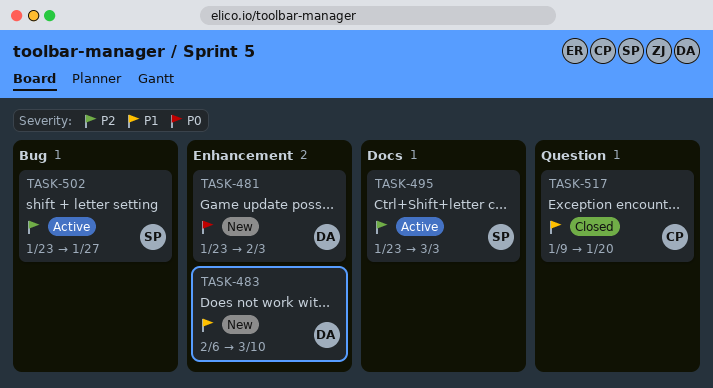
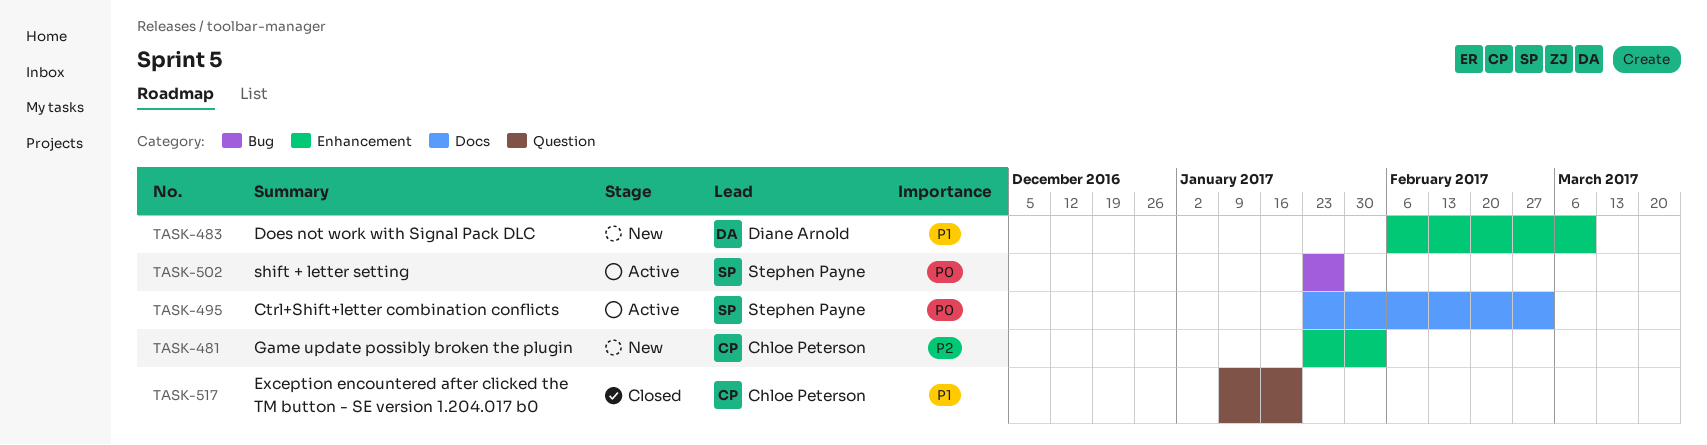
TASK-481, owner: Diane Arnold -> Chloe Peterson
TASK-481, priority: P0 -> P2
TASK-495, priority: P2 -> P0
TASK-502, priority: P2 -> P0

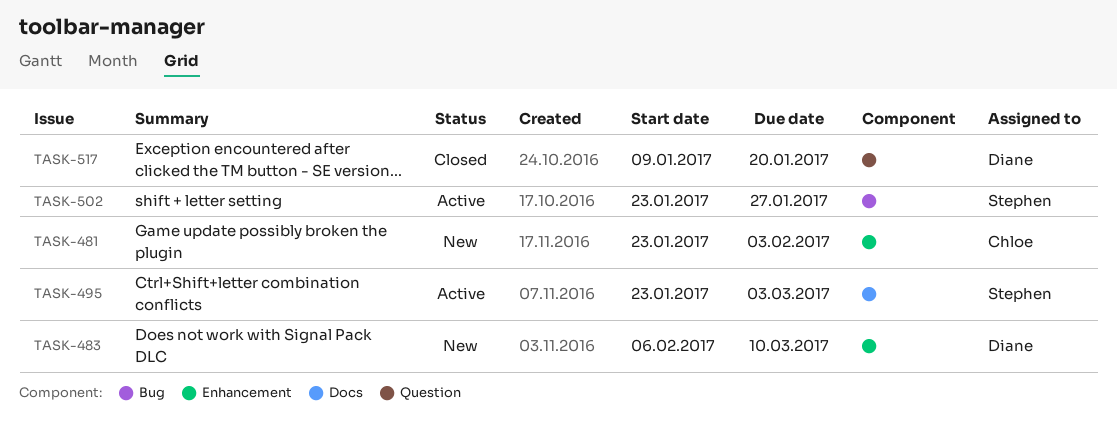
TASK-517, owner: Chloe Peterson -> Diane Arnold

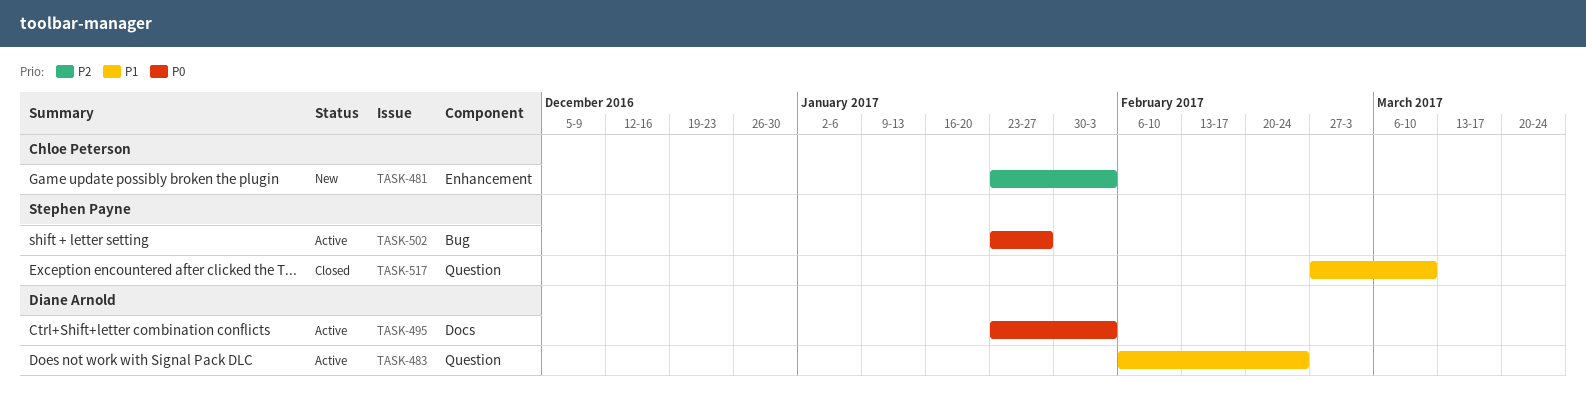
TASK-483, status: New -> Active
TASK-483, label: Enhancement -> Question
TASK-483, due: Mar 10 -> Feb 24
TASK-495, owner: Stephen Payne -> Diane Arnold
TASK-495, due: Mar 3 -> Feb 3
TASK-517, owner: Diane Arnold -> Stephen Payne
TASK-517, start: Jan 9 -> Feb 27
TASK-517, due: Jan 20 -> Mar 10

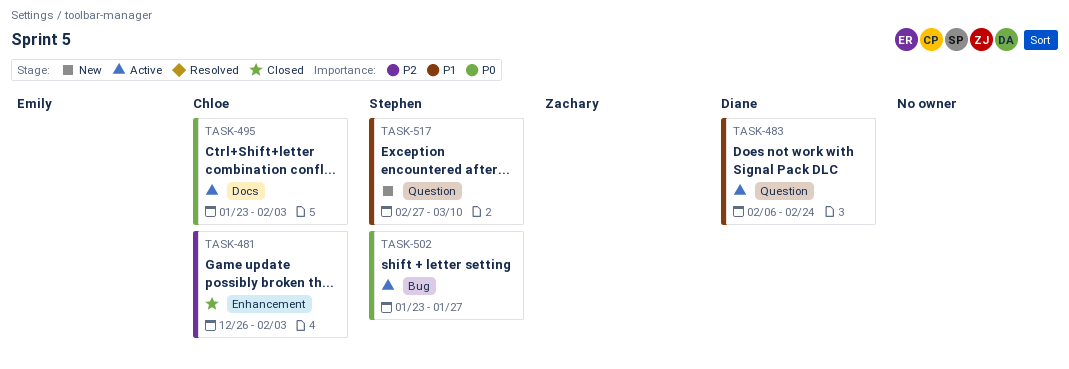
TASK-481, status: New -> Closed
TASK-481, start: Jan 23 -> Dec 26
TASK-495, owner: Diane Arnold -> Chloe Peterson
TASK-517, status: Closed -> New

